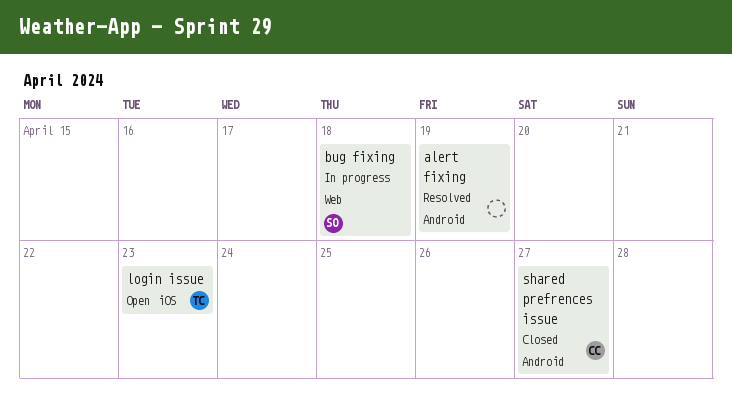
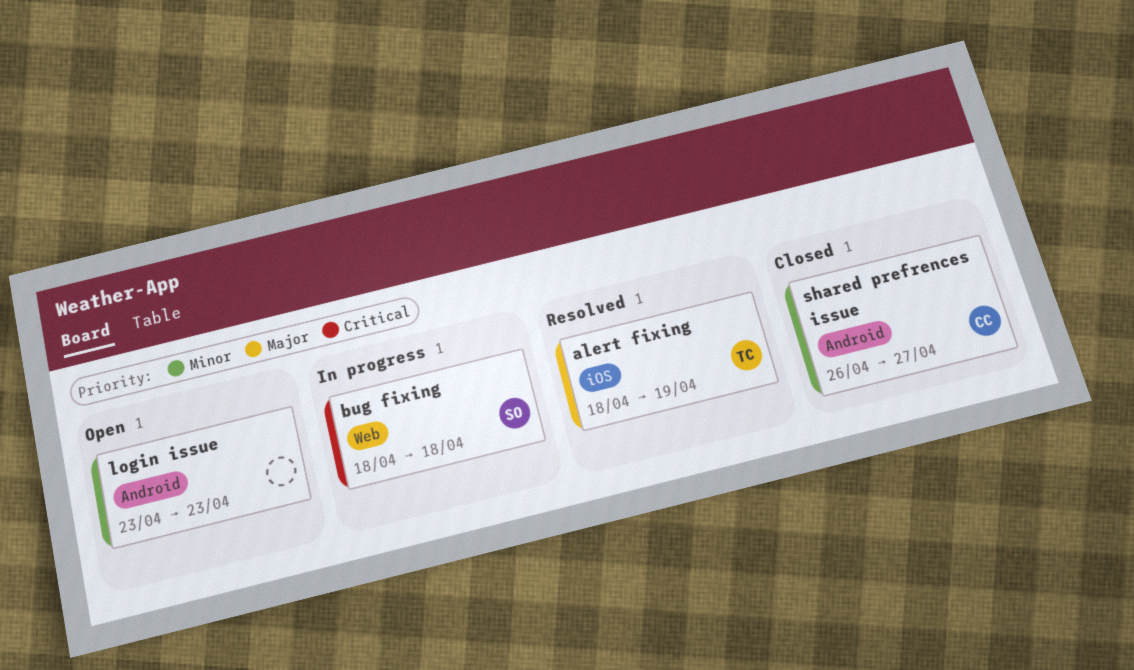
alert fixing, owner: none -> TC
alert fixing, label: Android -> iOS
login issue, owner: TC -> none
login issue, label: iOS -> Android

